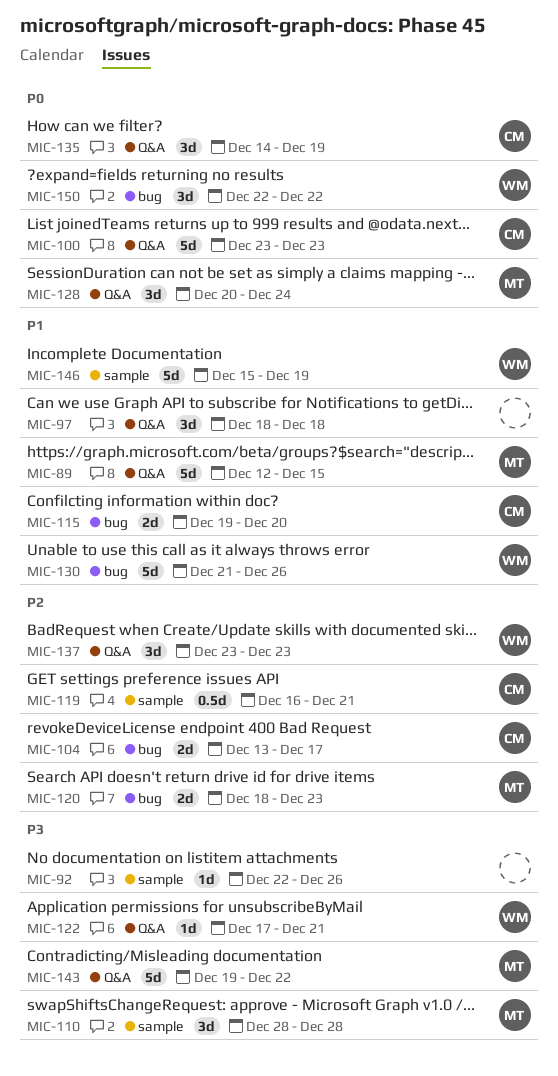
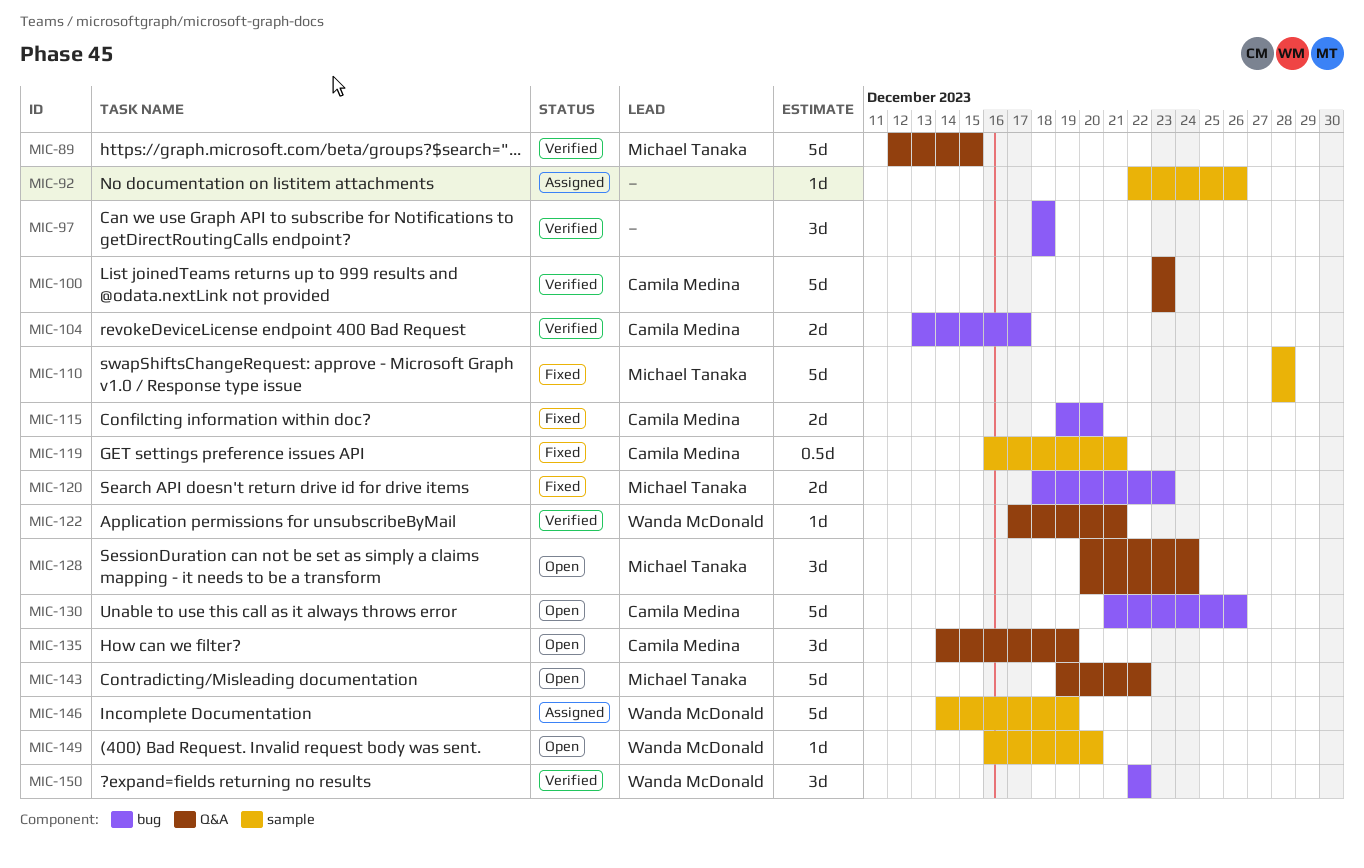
MIC-97, label: Q&A -> bug
MIC-110, estimate: 3d -> 5d
MIC-130, owner: Wanda McDonald -> Camila Medina
MIC-137: present -> none
MIC-146, start: Dec 15 -> Dec 14
MIC-149: none -> present

